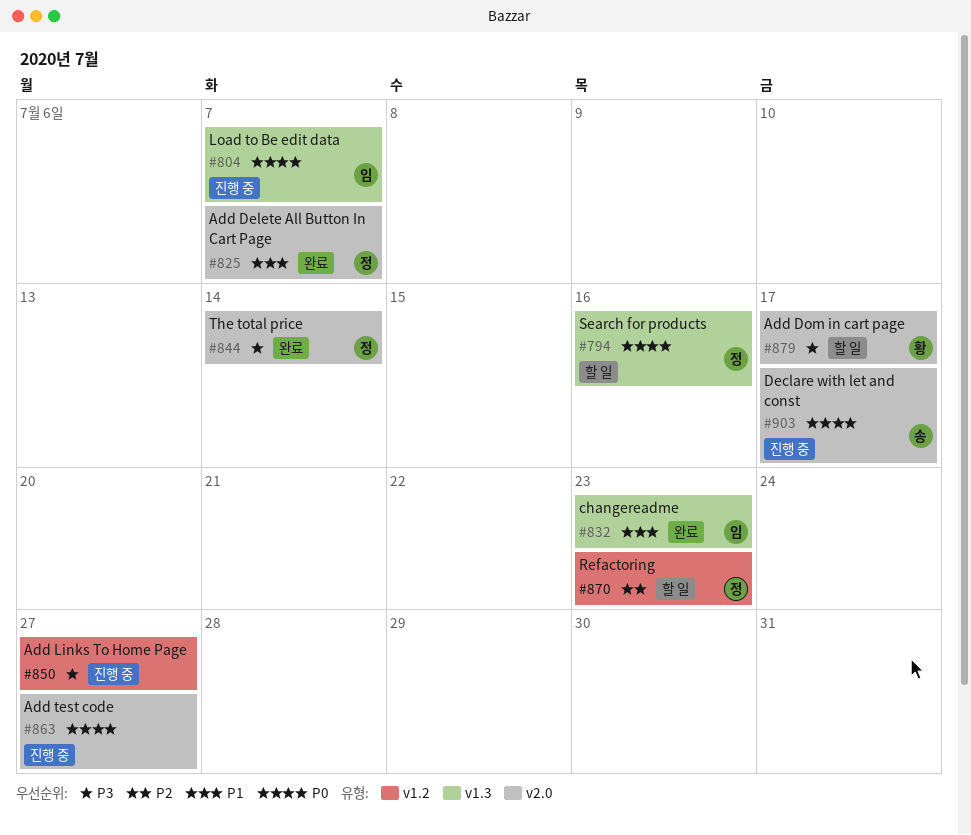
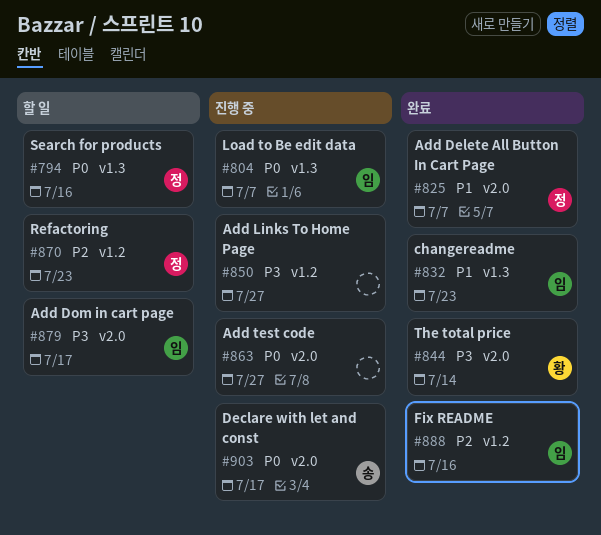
#844, owner: 정 -> 황
#879, owner: 황 -> 임
#888: none -> present

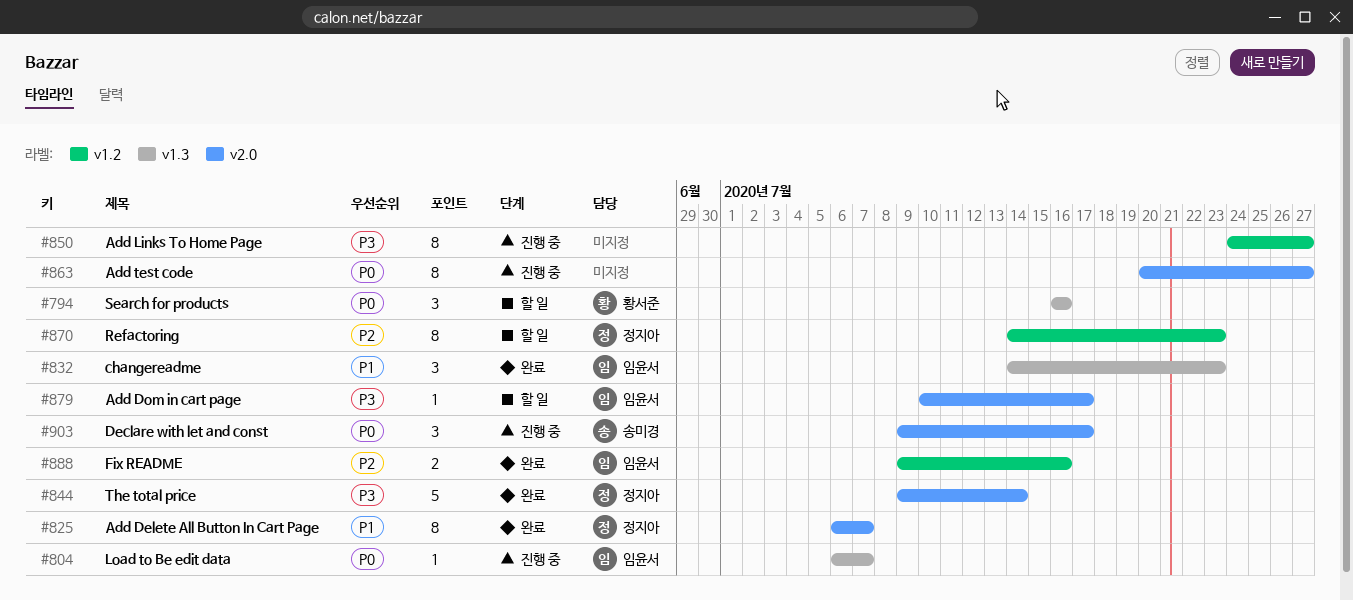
#794, owner: 정지아 -> 황서준
#844, owner: 황서준 -> 정지아

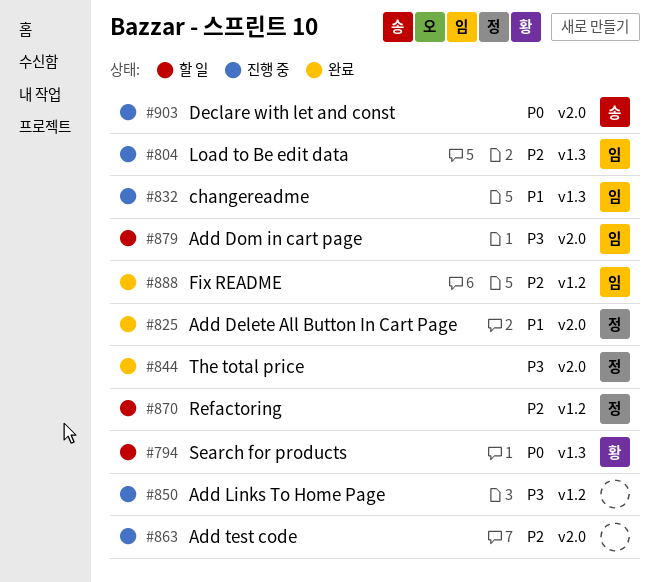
#804, priority: P0 -> P2
#832, status: 완료 -> 진행 중
#863, priority: P0 -> P2

